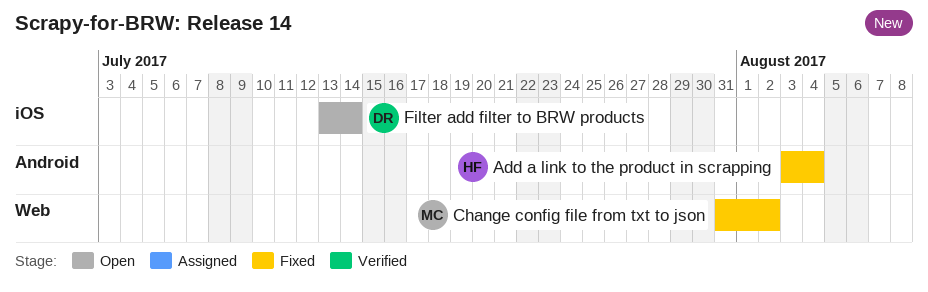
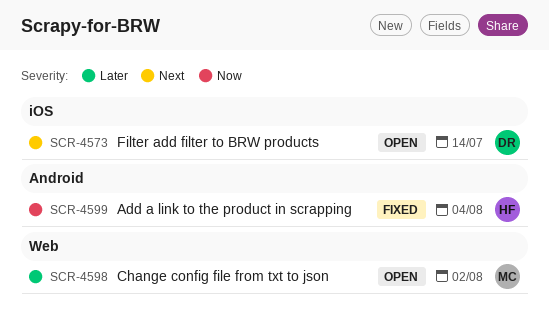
Change config file from txt to json, status: Fixed -> Open

